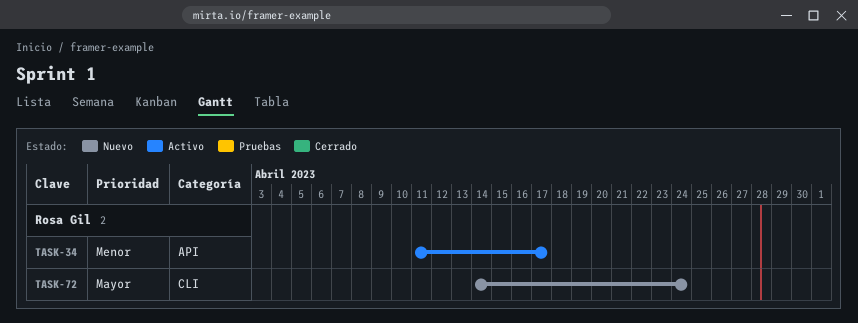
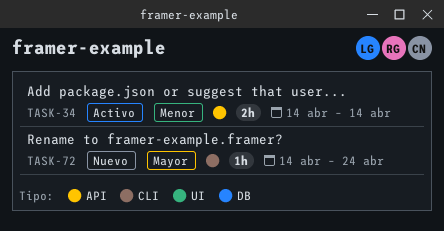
TASK-34, start: Apr 11 -> Apr 14
TASK-34, due: Apr 17 -> Apr 14

